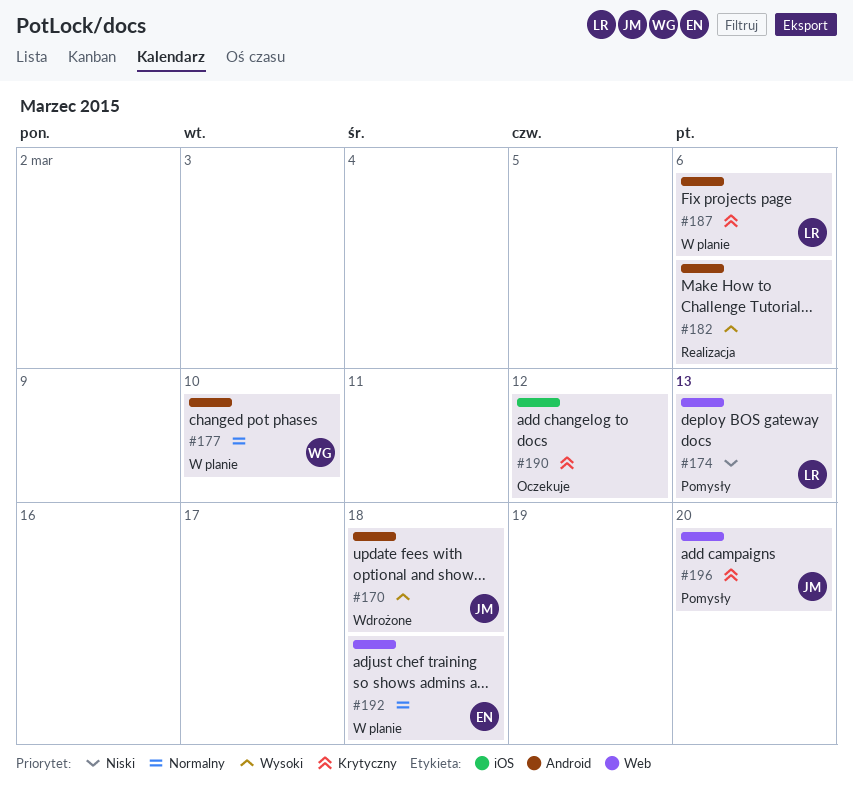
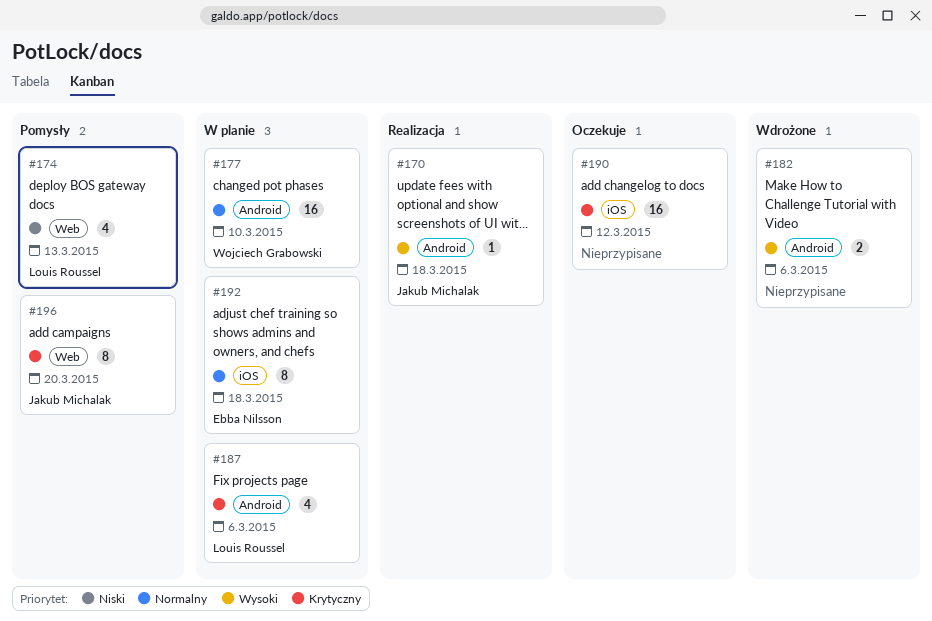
#170, status: Wdrożone -> Realizacja
#182, status: Realizacja -> Wdrożone
#192, label: Web -> iOS

